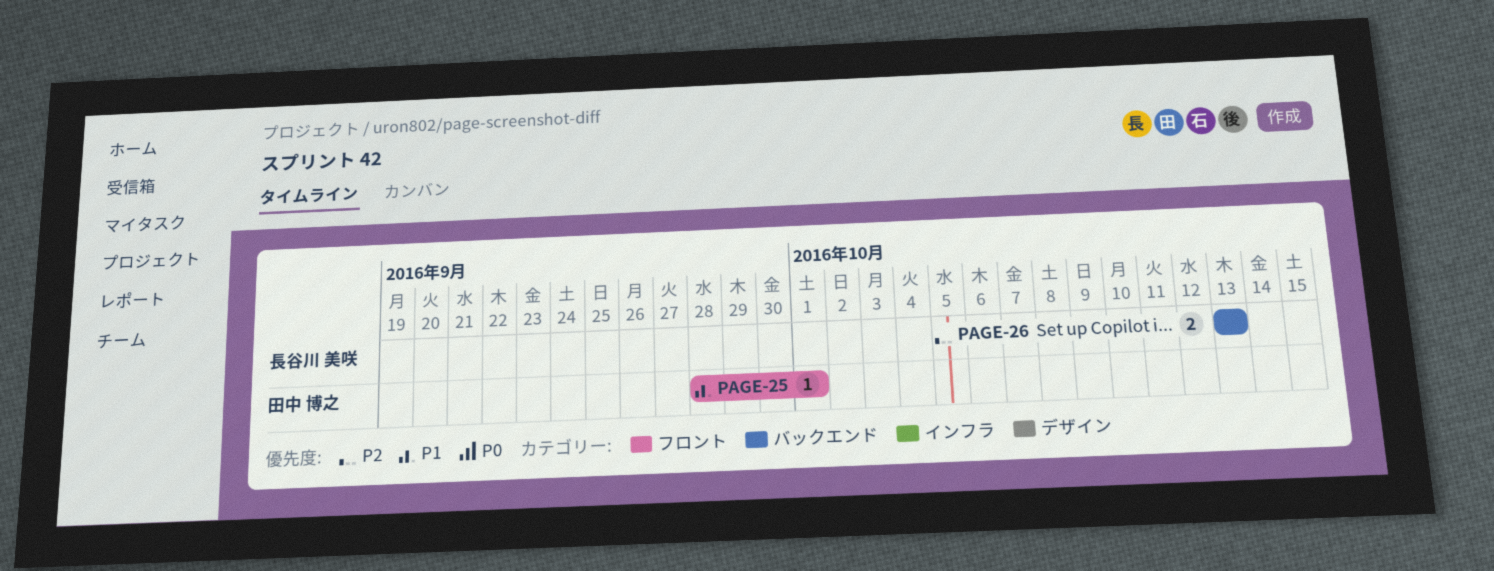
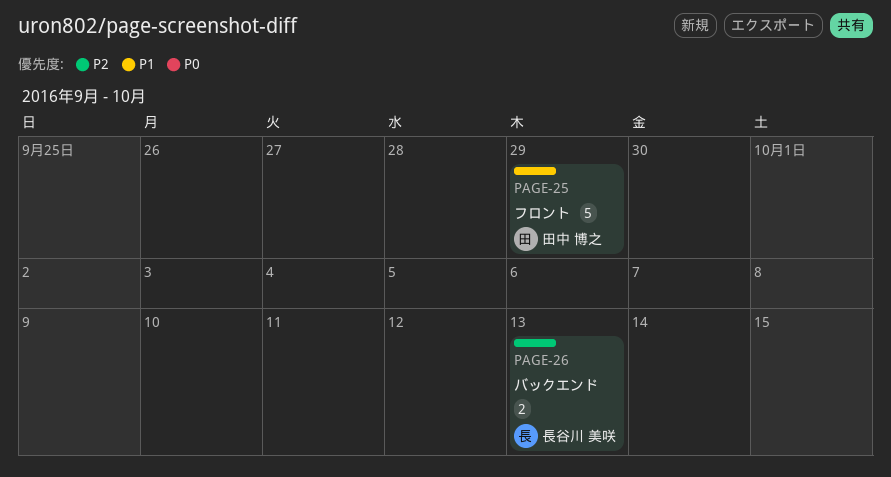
PAGE-25, estimate: 1 -> 5
PAGE-25, due: Oct 1 -> Sep 29

